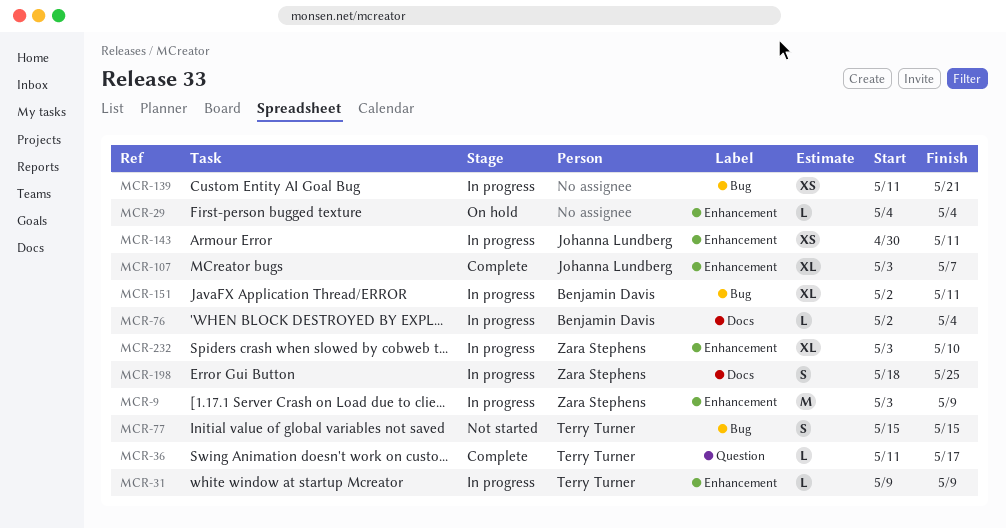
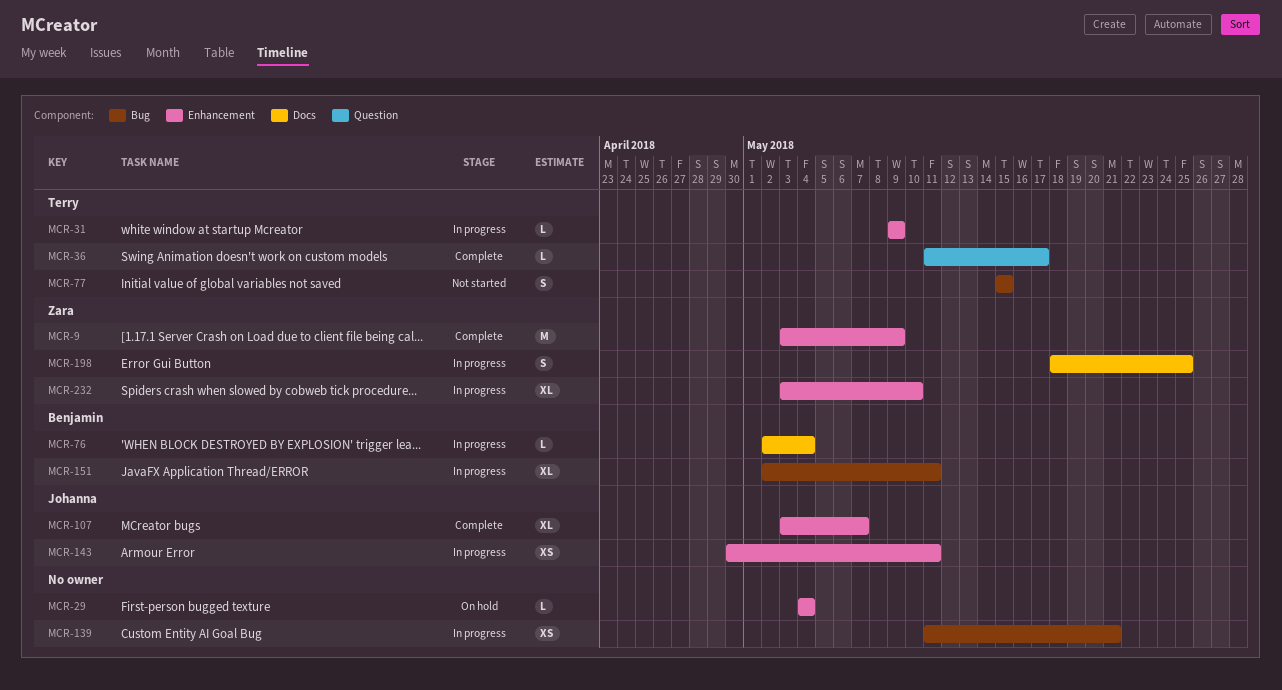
MCR-9, status: In progress -> Complete

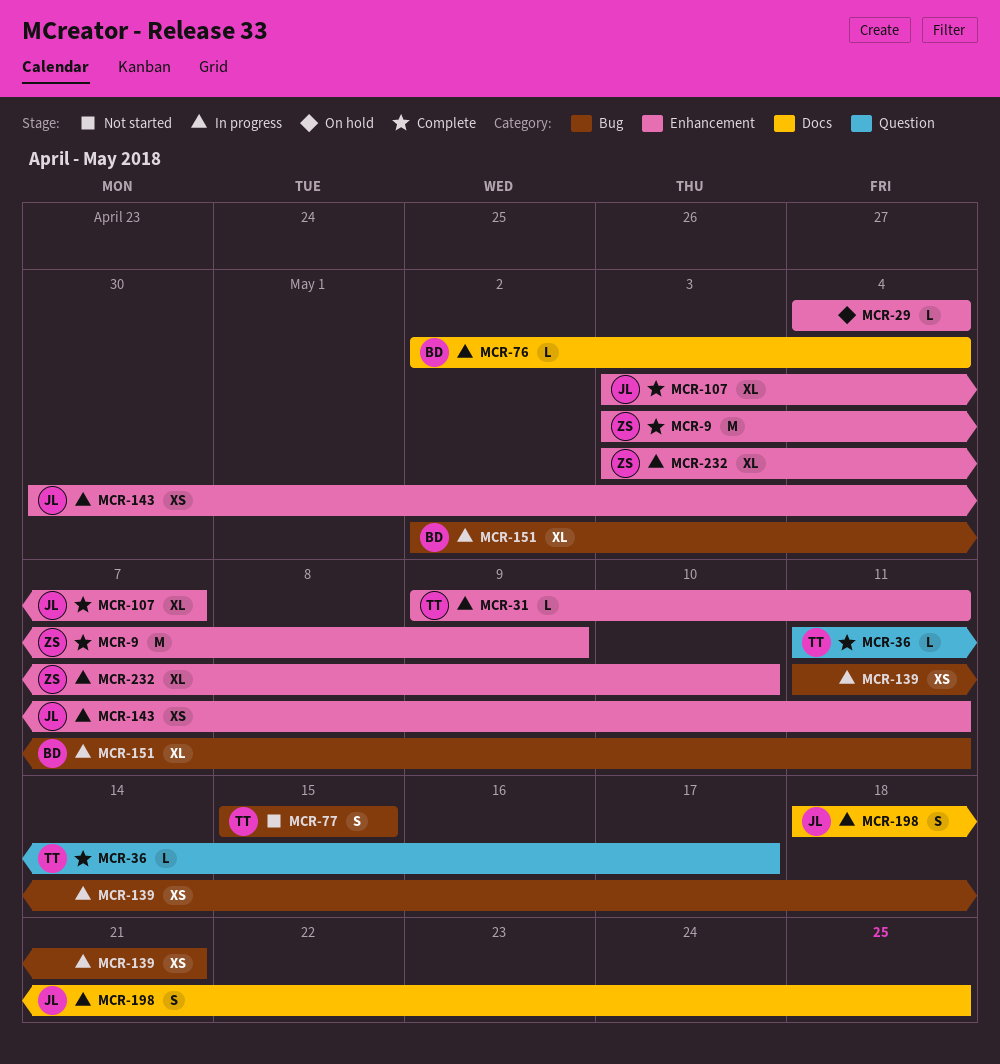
MCR-31, due: May 9 -> May 11
MCR-198, owner: Zara -> Johanna

